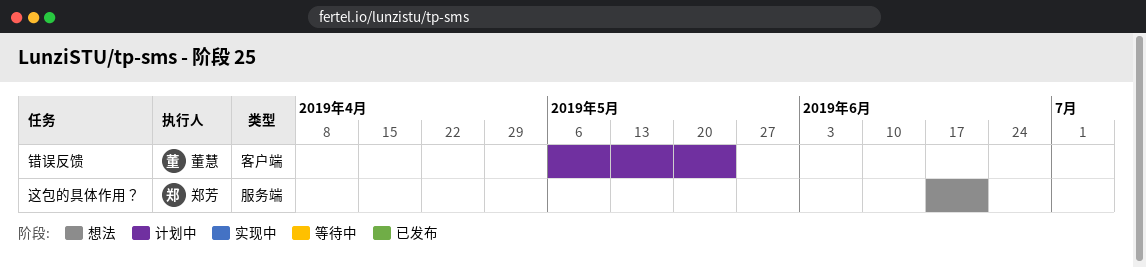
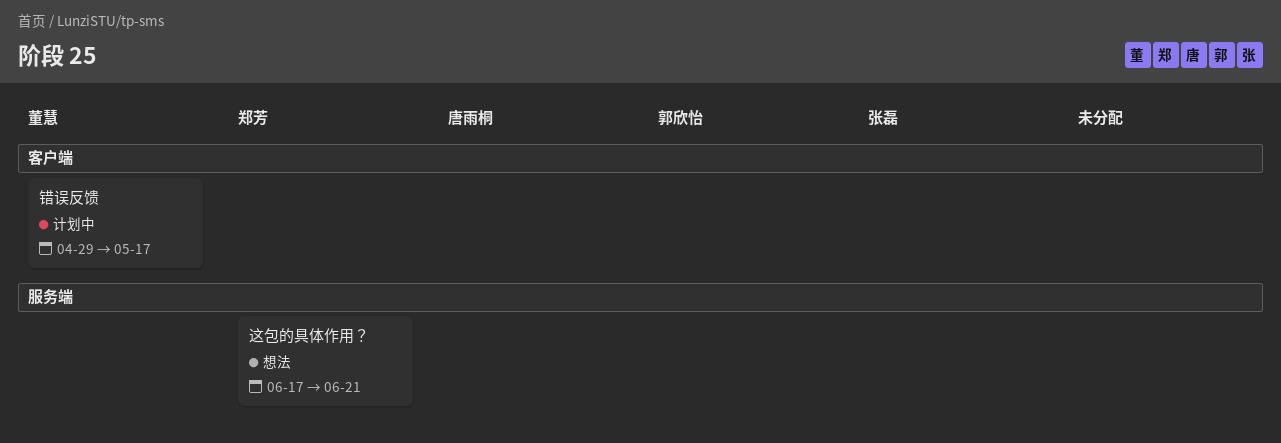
错误反馈, start: May 6 -> Apr 29
错误反馈, due: May 24 -> May 17

